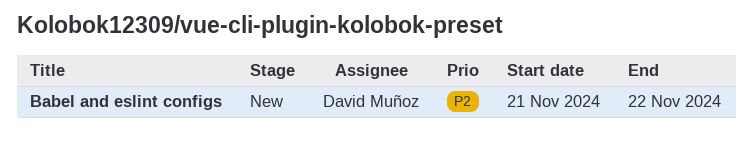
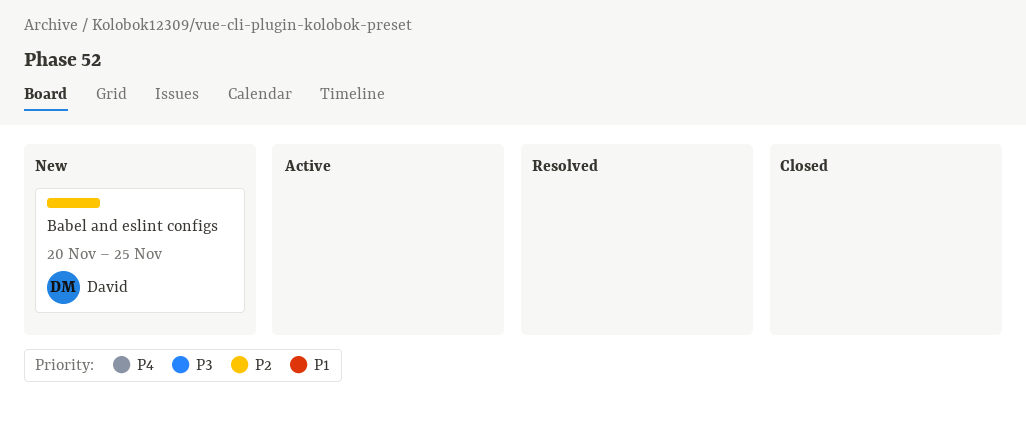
Babel and eslint configs, start: Nov 21 -> Nov 20
Babel and eslint configs, due: Nov 22 -> Nov 25

